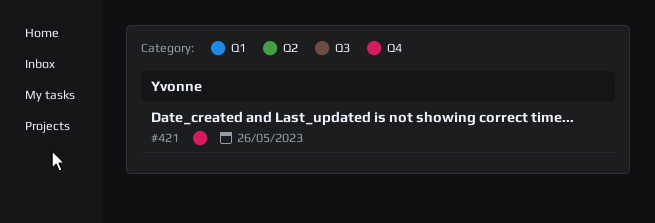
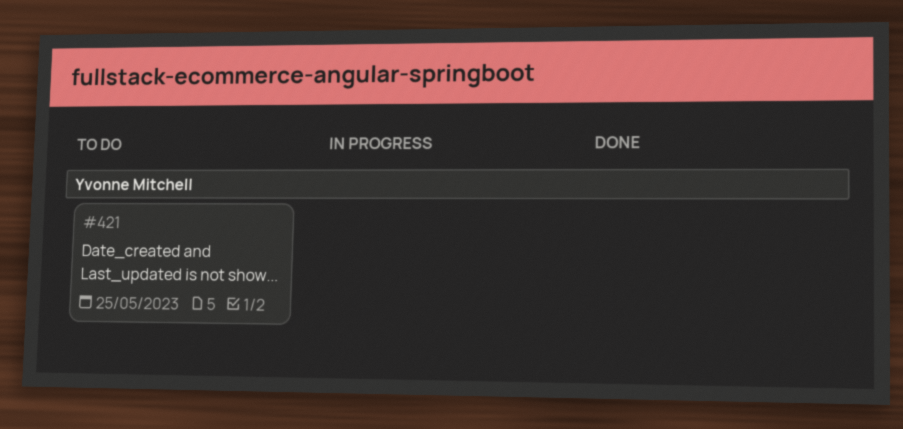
#421, due: May 26 -> May 25

